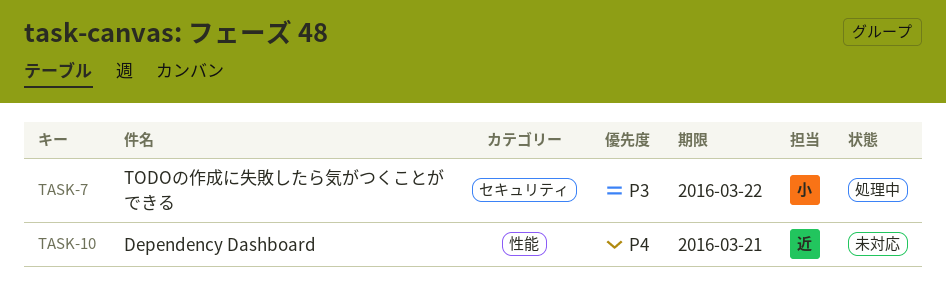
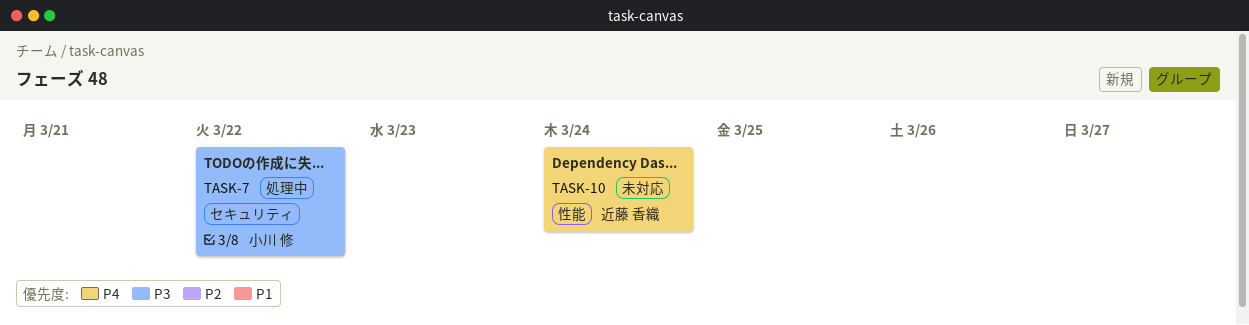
TASK-10, due: Mar 21 -> Mar 24

